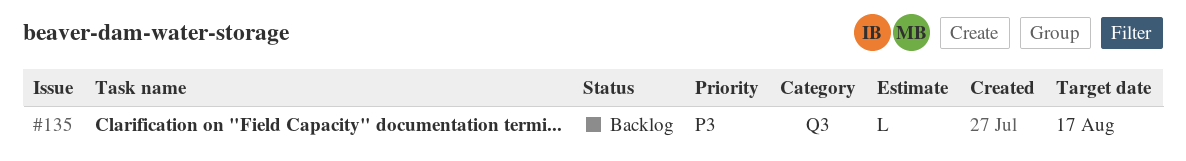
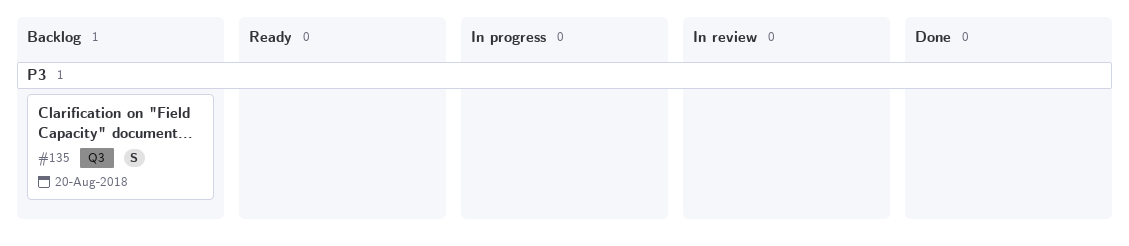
#135, estimate: L -> S
#135, due: Aug 17 -> Aug 20

